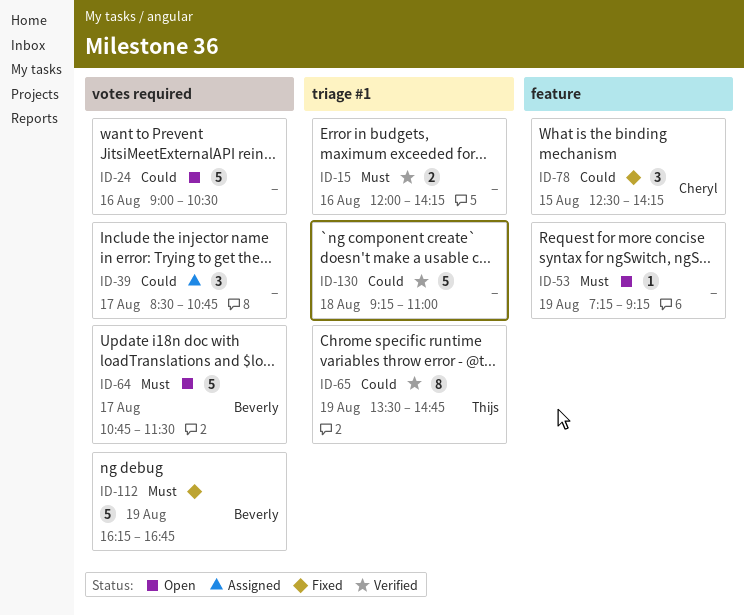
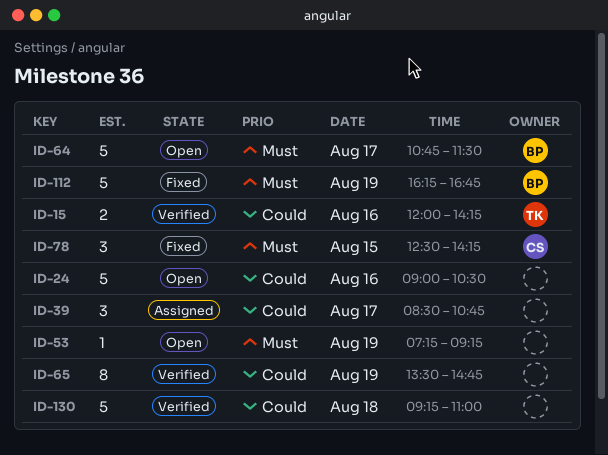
ID-15, owner: none -> Thijs
ID-15, priority: Must -> Could
ID-65, owner: Thijs -> none
ID-78, priority: Could -> Must

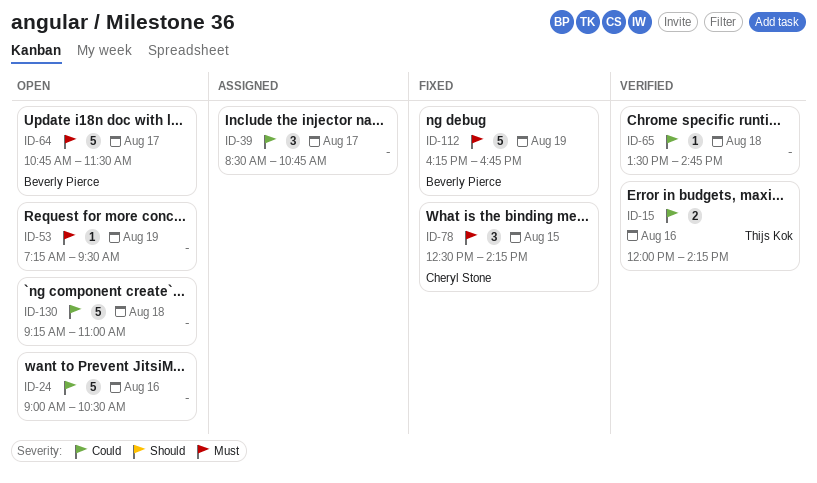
ID-53, ends: 09:15 -> 09:30
ID-65, estimate: 8 -> 1
ID-65, day: Aug 19 -> Aug 18
ID-130, status: Verified -> Open

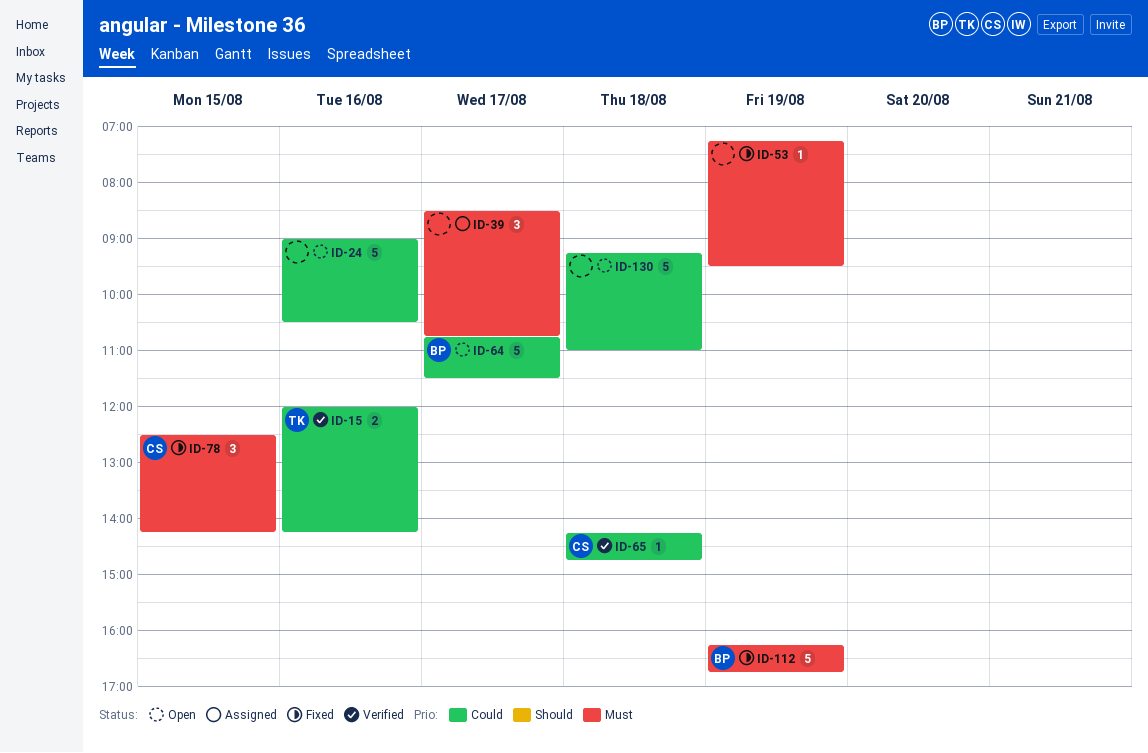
ID-39, priority: Could -> Must
ID-53, status: Open -> Fixed
ID-64, priority: Must -> Could
ID-65, owner: none -> Cheryl Stone
ID-65, begins: 13:30 -> 14:15

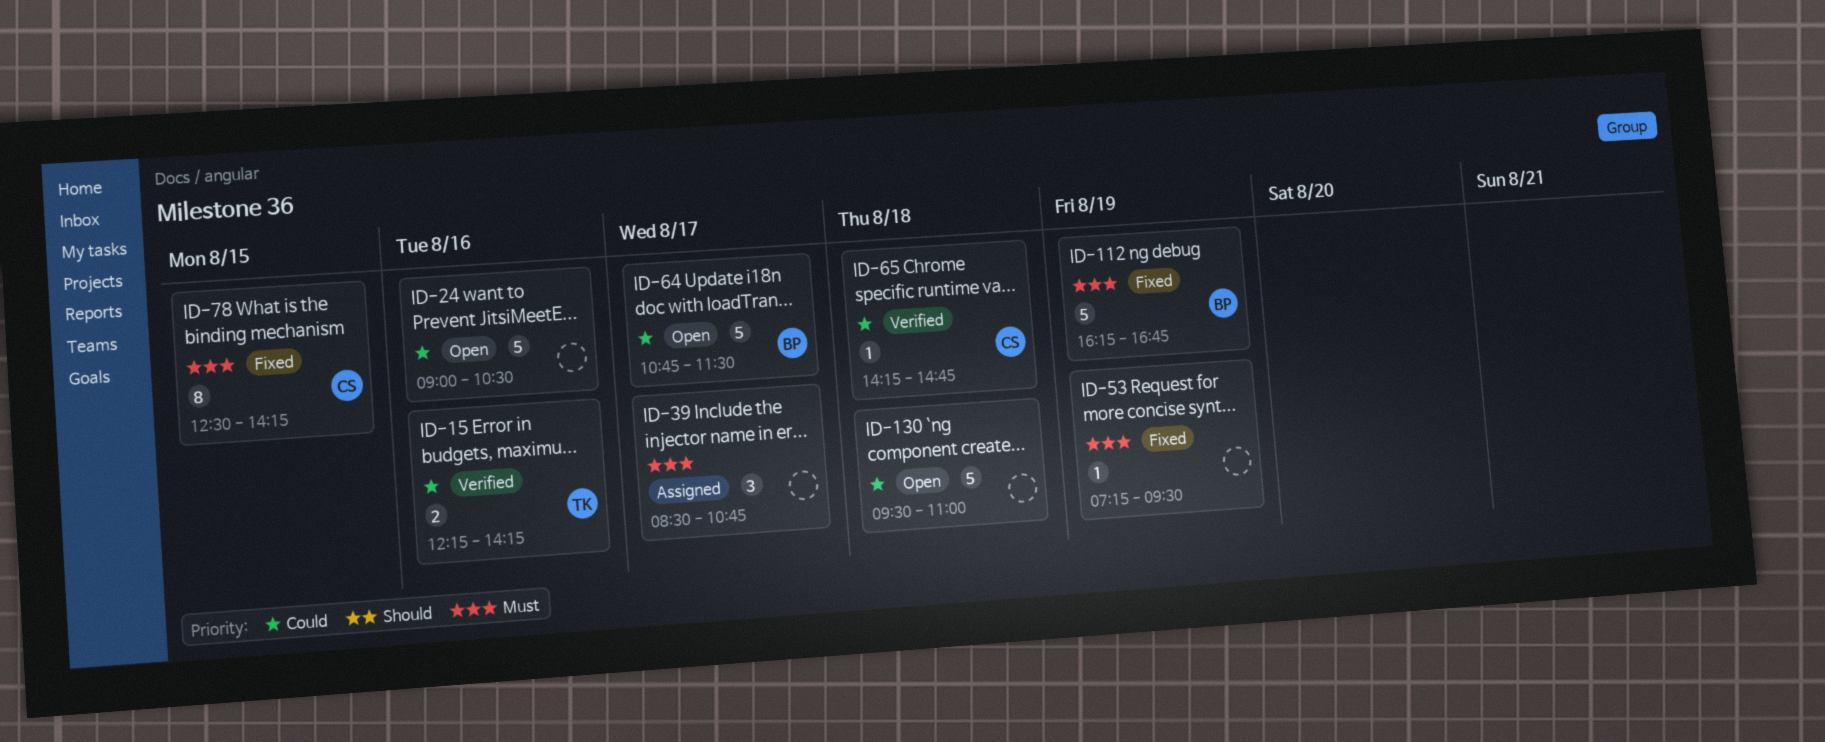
ID-15, begins: 12:00 -> 12:15
ID-78, estimate: 3 -> 8
ID-130, begins: 09:15 -> 09:30

